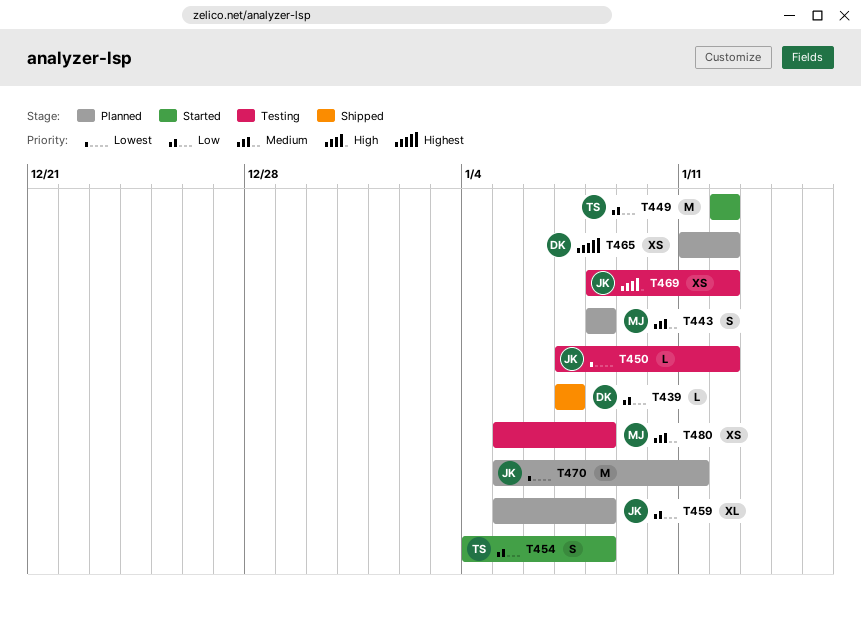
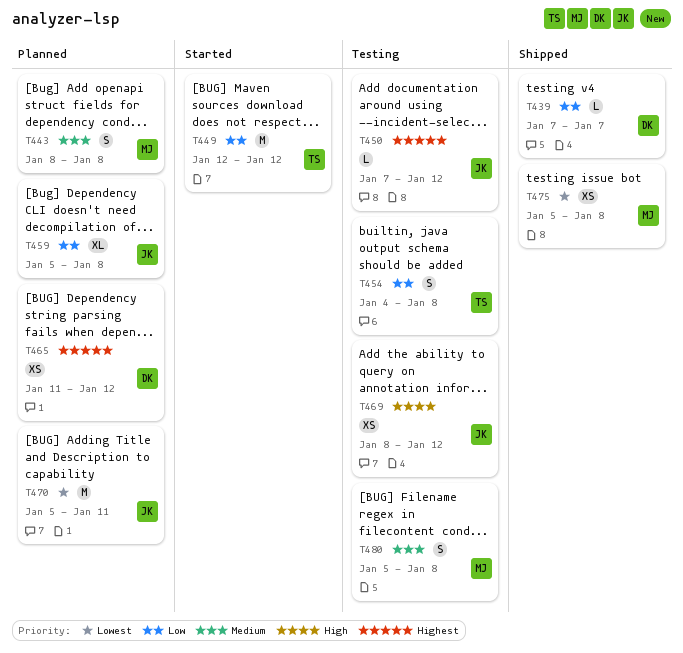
T450, priority: Lowest -> Highest
T454, status: Started -> Testing
T475: none -> present
T480, estimate: XS -> S

